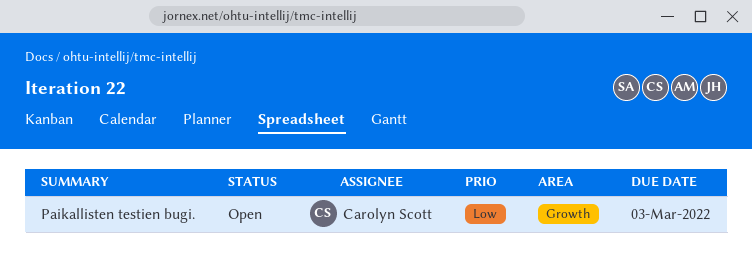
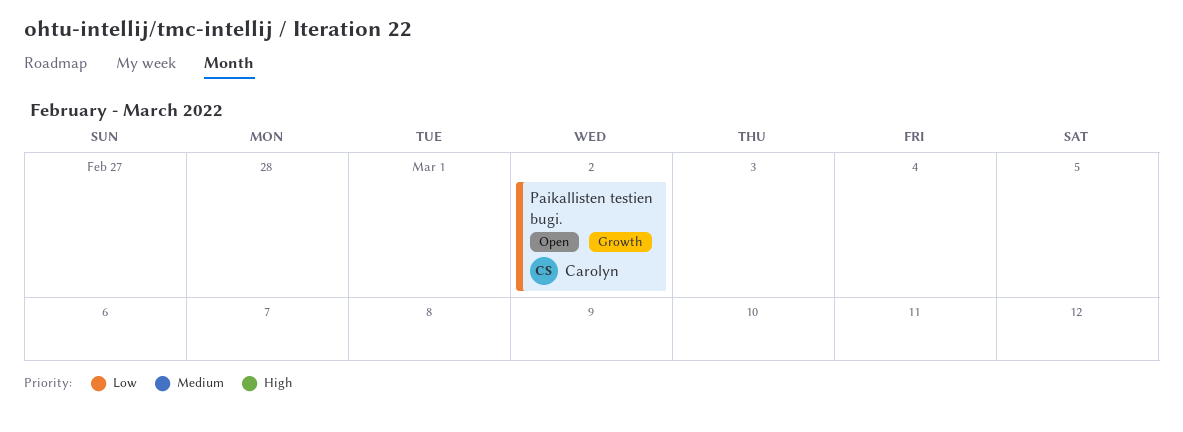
Paikallisten testien bugi., due: Mar 3 -> Mar 2

